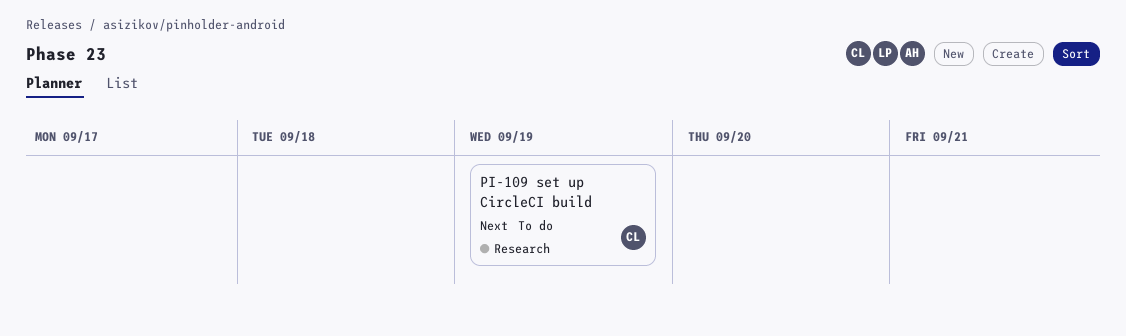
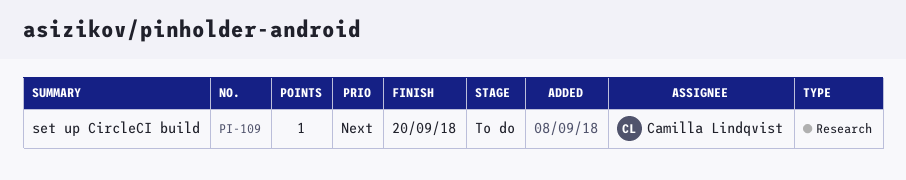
PI-109, due: Sep 19 -> Sep 20

